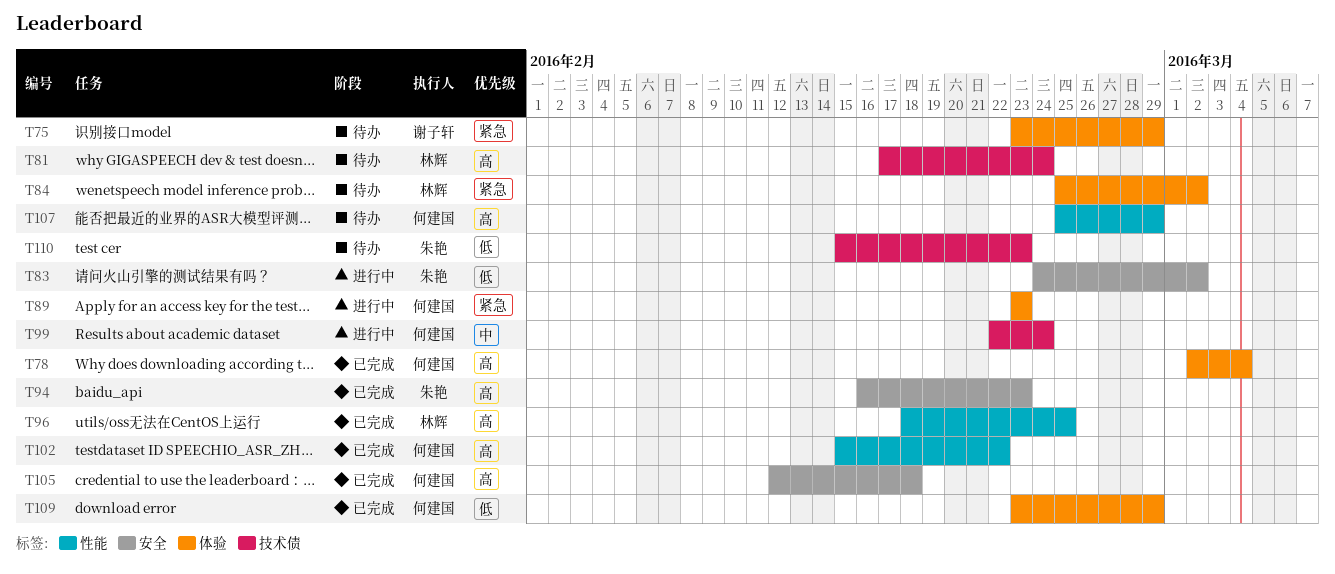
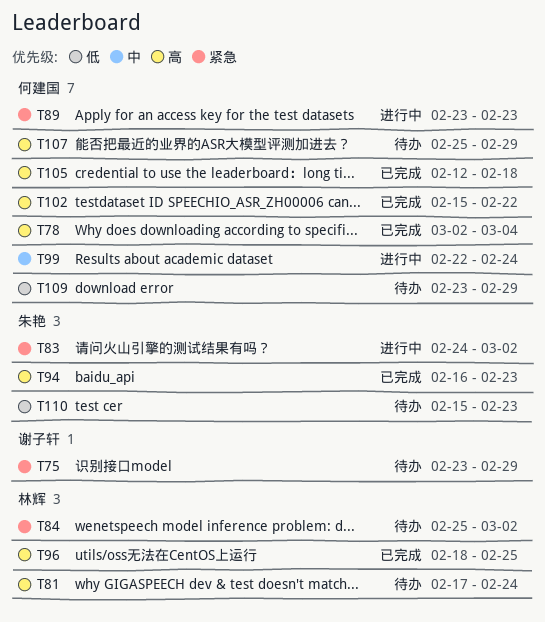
T83, priority: 低 -> 紧急
T109, status: 已完成 -> 待办

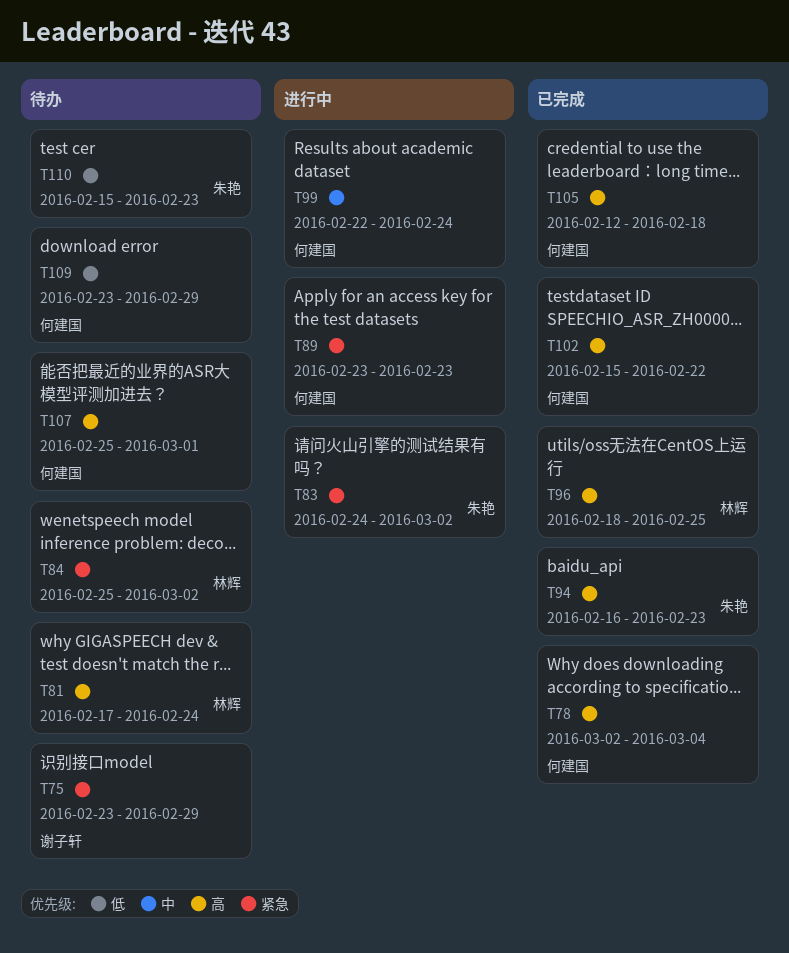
T107, due: Feb 29 -> Mar 1

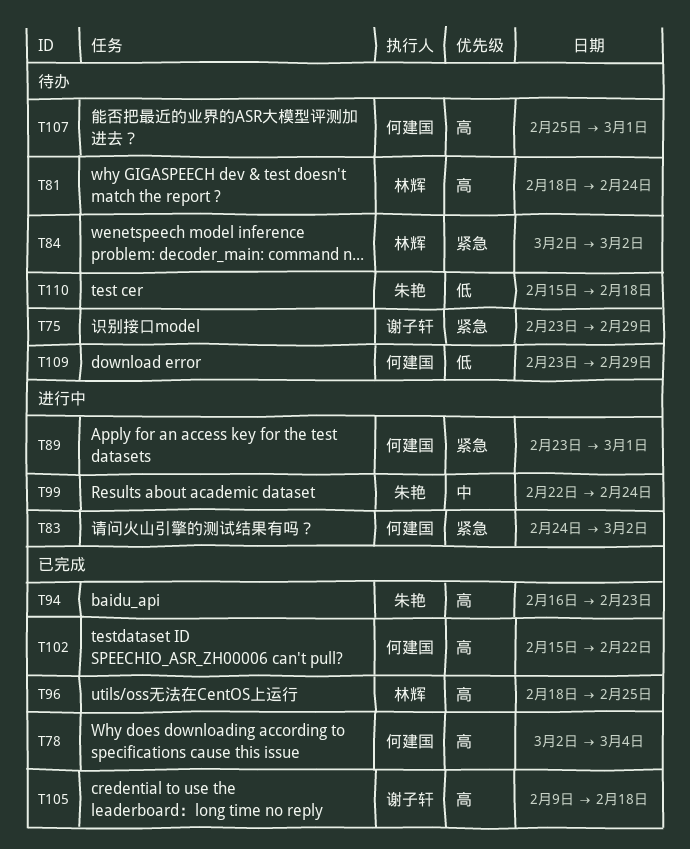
T81, start: Feb 17 -> Feb 18
T83, owner: 朱艳 -> 何建国
T84, start: Feb 25 -> Mar 2
T89, due: Feb 23 -> Mar 1
T99, owner: 何建国 -> 朱艳
T105, owner: 何建国 -> 谢子轩
T105, start: Feb 12 -> Feb 9
T110, due: Feb 23 -> Feb 18

